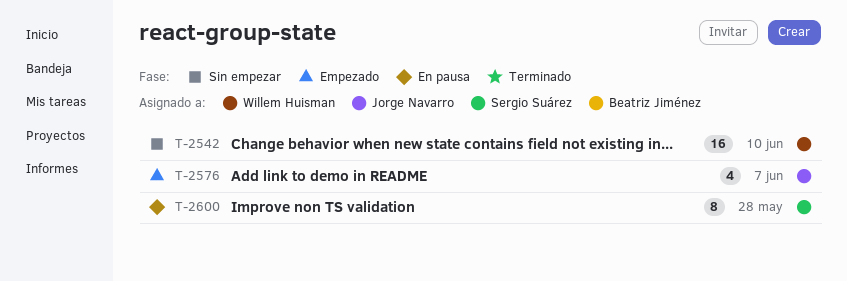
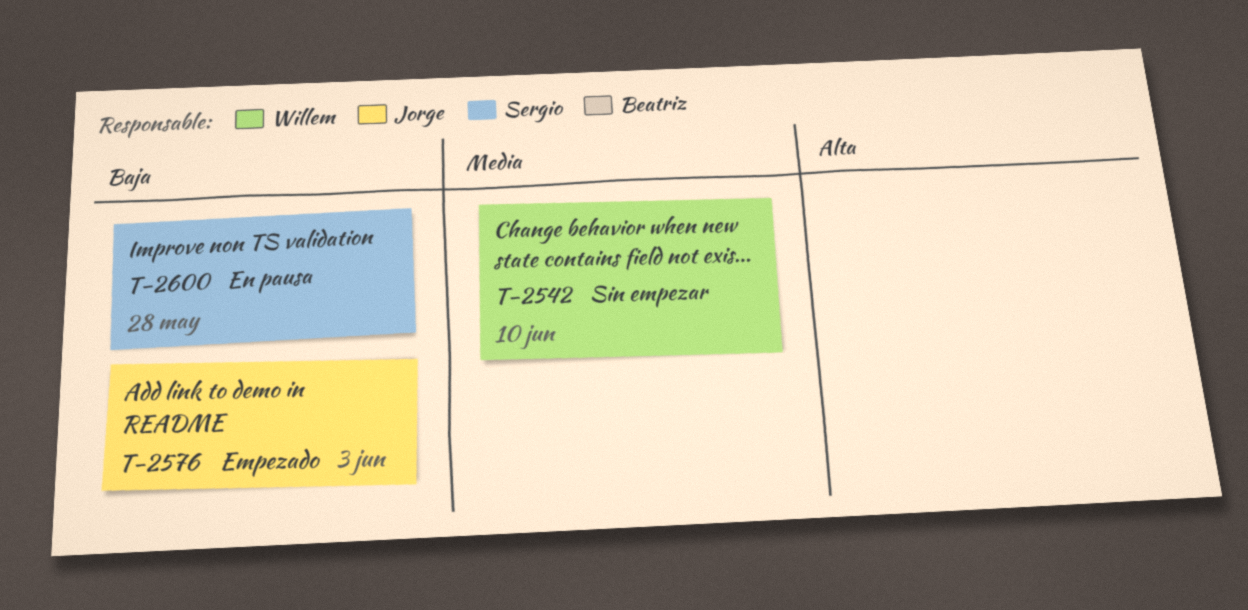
T-2576, due: Jun 7 -> Jun 3

